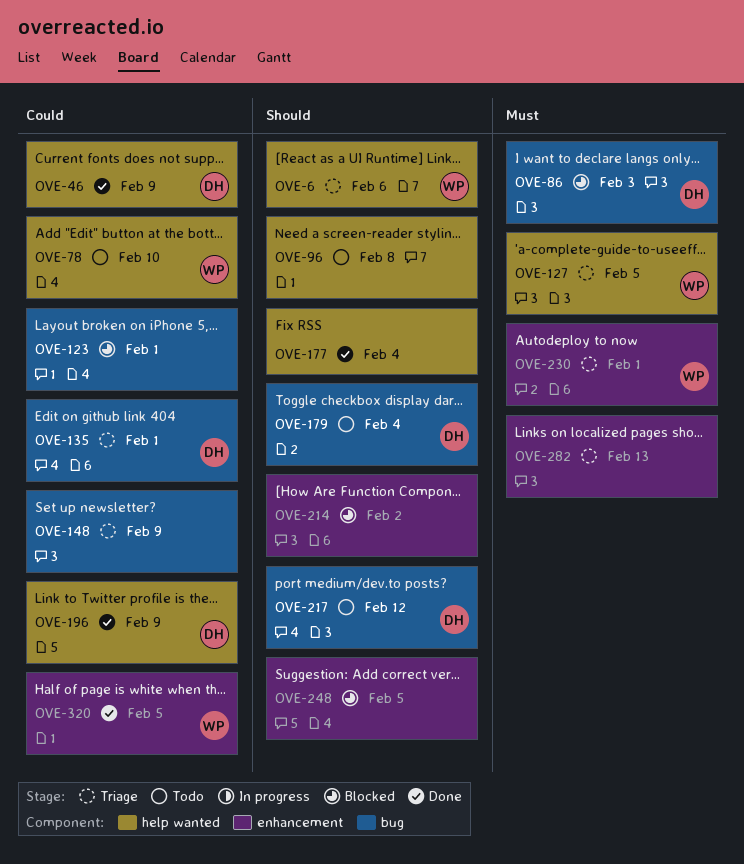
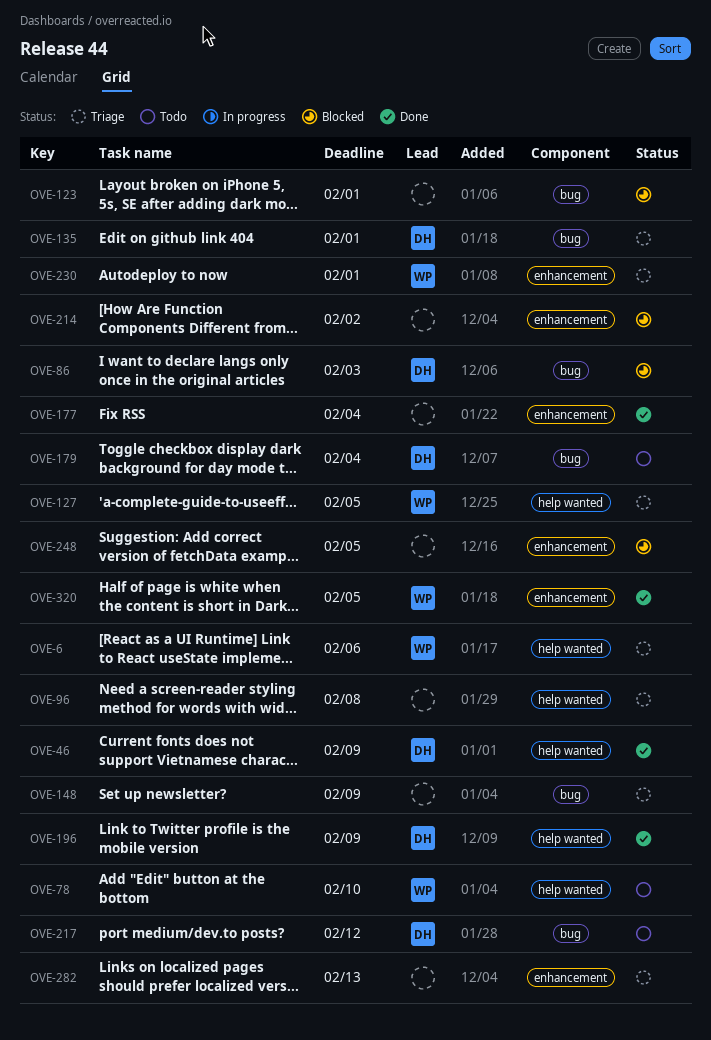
OVE-96, status: Todo -> Triage
OVE-177, label: help wanted -> enhancement

